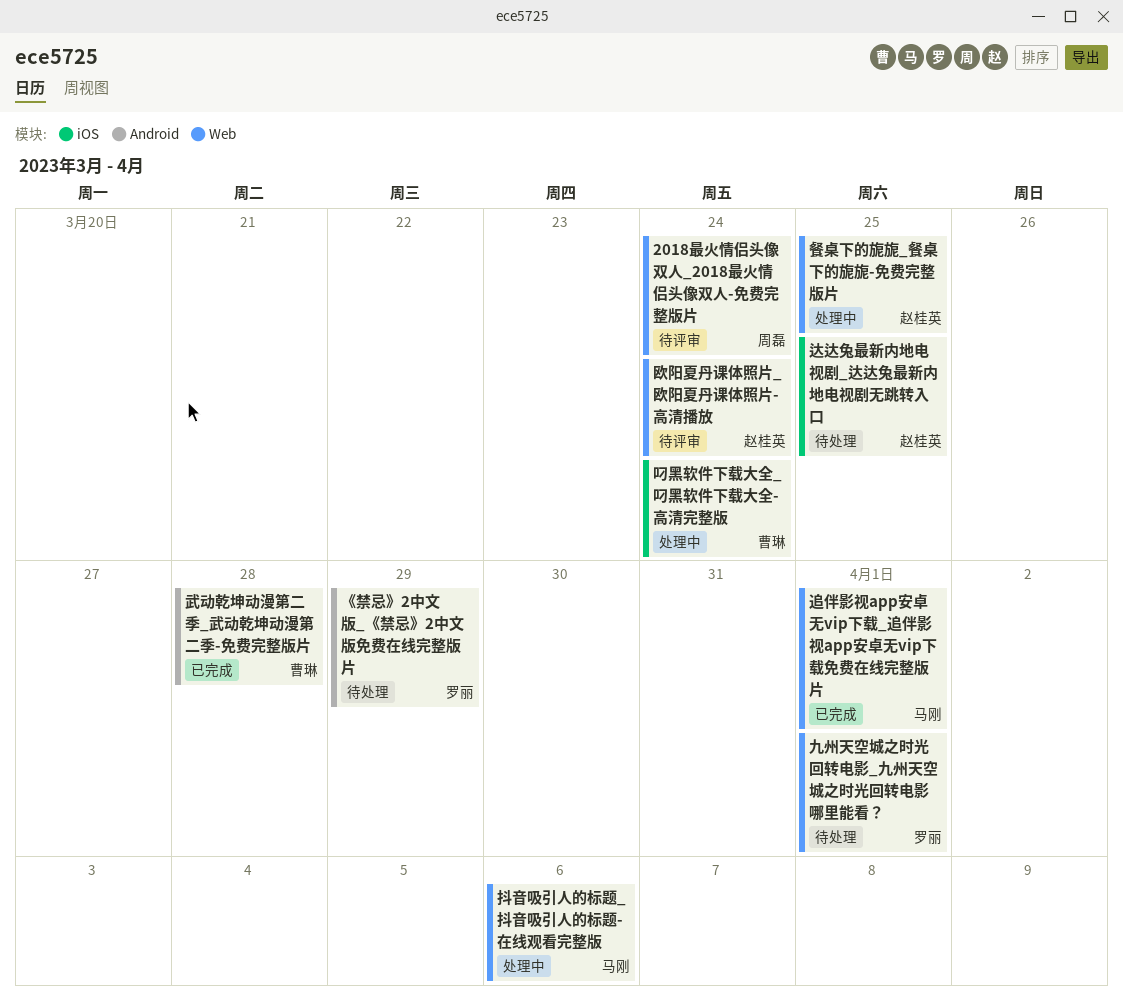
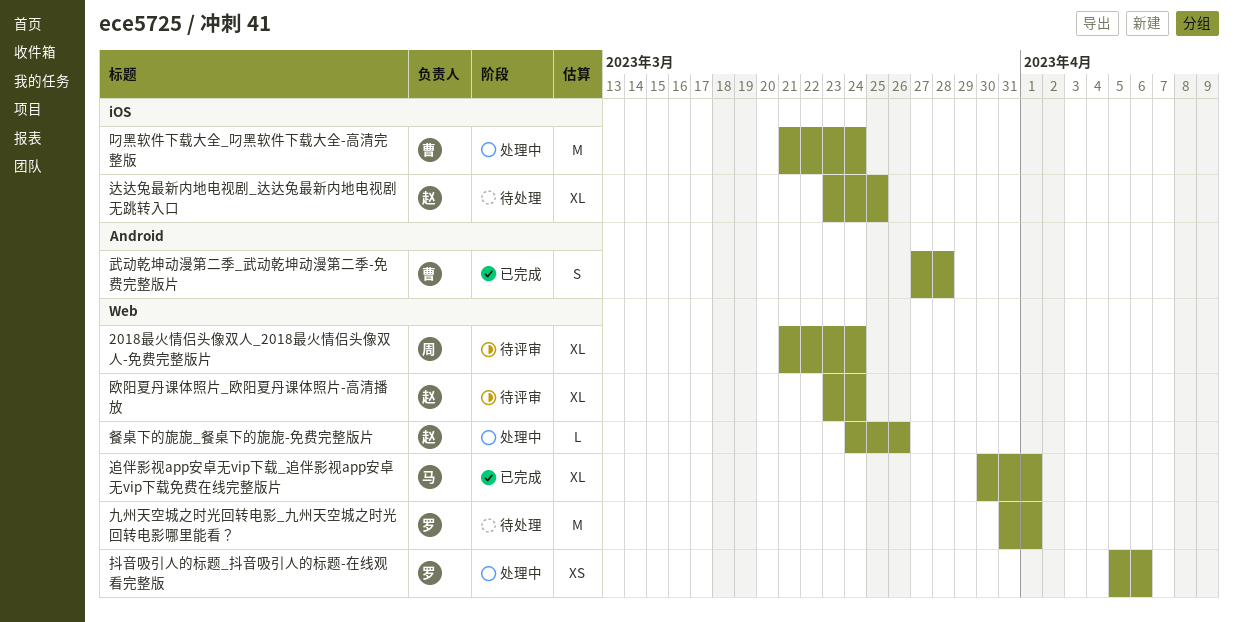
《禁忌》2中文版_《禁忌》2中文版免费在线完整版片: present -> none
抖音吸引人的标题_抖音吸引人的标题-在线观看完整版, owner: 马刚 -> 罗丽
餐桌下的旎旎_餐桌下的旎旎-免费完整版片, due: Mar 25 -> Mar 26

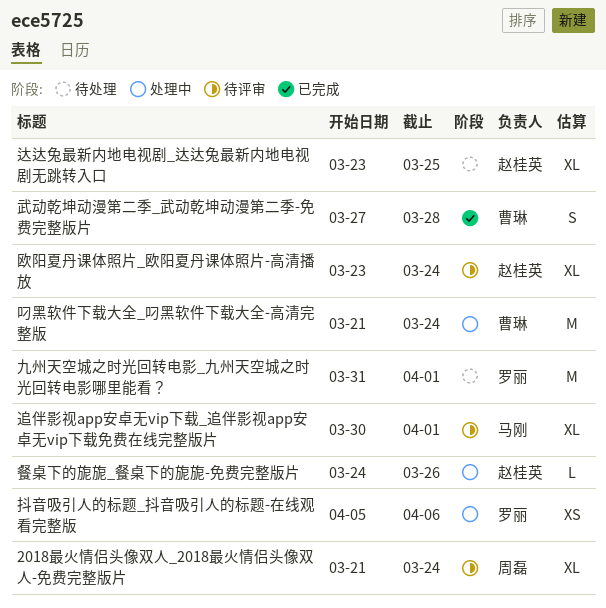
追伴影视app安卓无vip下载_追伴影视app安卓无vip下载免费在线完整版片, status: 已完成 -> 待评审

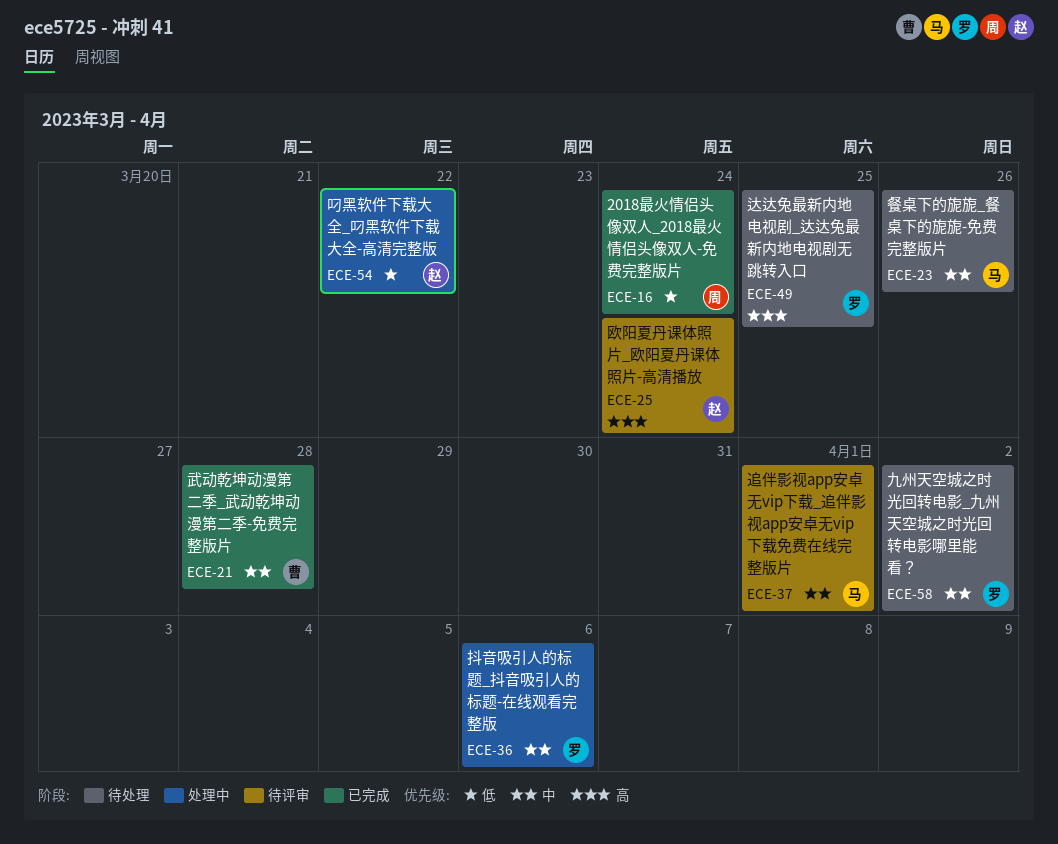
2018最火情侣头像双人_2018最火情侣头像双人-免费完整版片, status: 待评审 -> 已完成
九州天空城之时光回转电影_九州天空城之时光回转电影哪里能看？, due: Apr 1 -> Apr 2
叼黑软件下载大全_叼黑软件下载大全-高清完整版, owner: 曹琳 -> 赵桂英
叼黑软件下载大全_叼黑软件下载大全-高清完整版, due: Mar 24 -> Mar 22
达达兔最新内地电视剧_达达兔最新内地电视剧无跳转入口, owner: 赵桂英 -> 罗丽
餐桌下的旎旎_餐桌下的旎旎-免费完整版片, status: 处理中 -> 待处理
餐桌下的旎旎_餐桌下的旎旎-免费完整版片, owner: 赵桂英 -> 马刚

